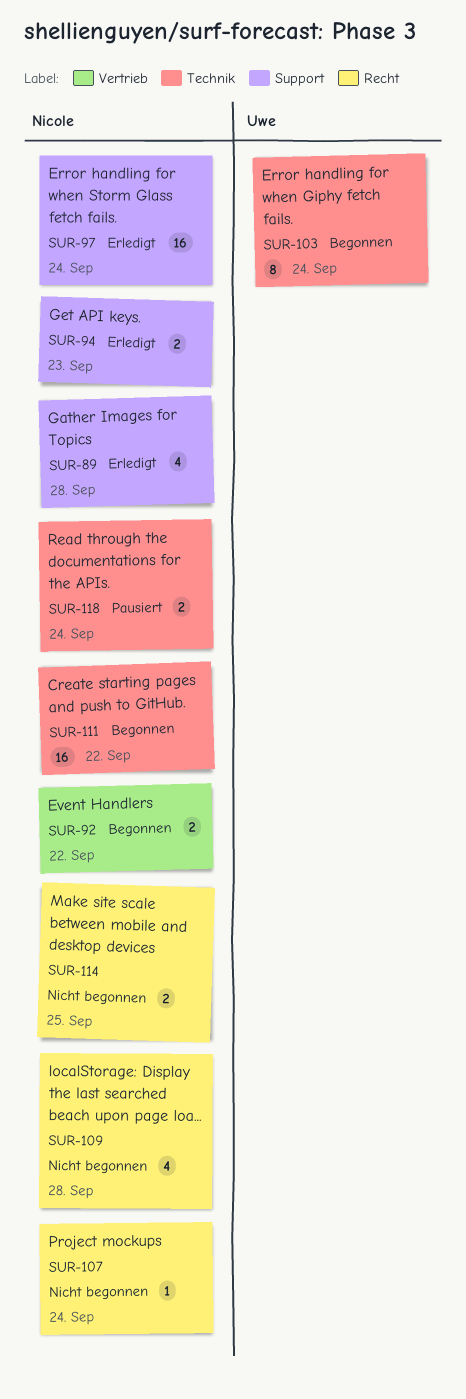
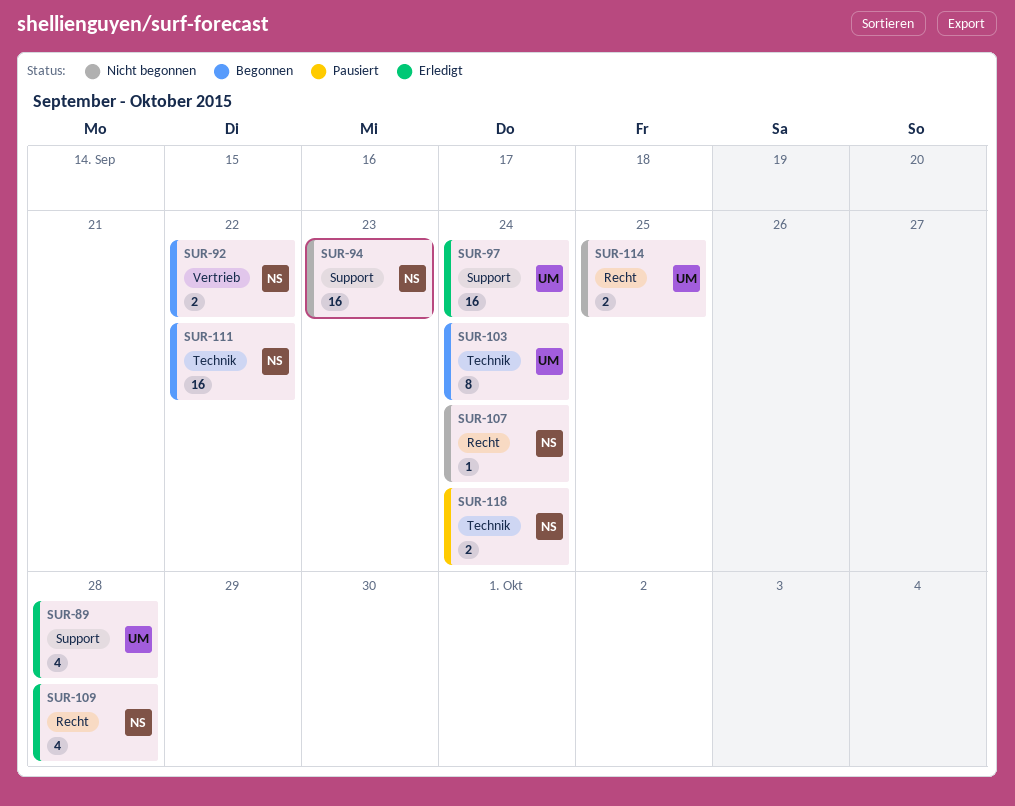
SUR-89, owner: Nicole -> Uwe
SUR-94, status: Erledigt -> Nicht begonnen
SUR-94, estimate: 2 -> 16
SUR-97, owner: Nicole -> Uwe
SUR-109, status: Nicht begonnen -> Erledigt
SUR-114, owner: Nicole -> Uwe

